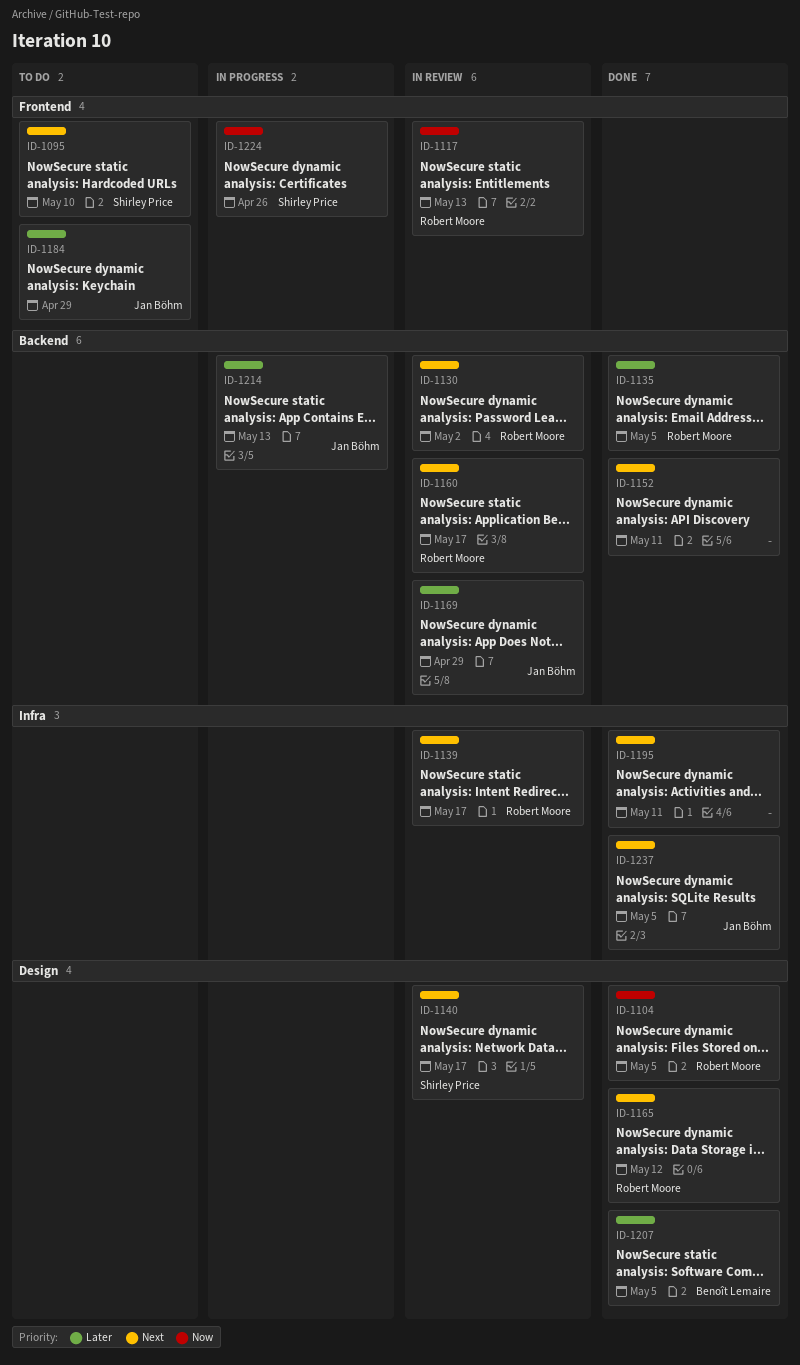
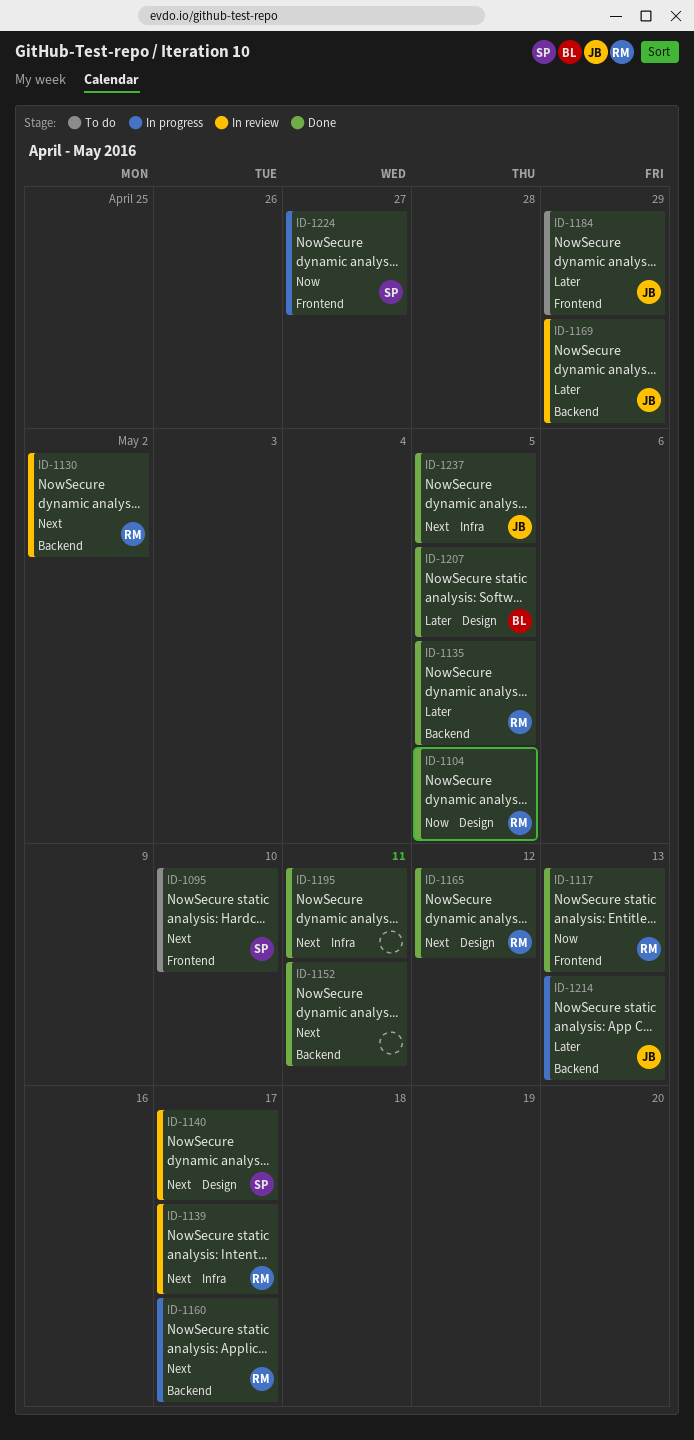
ID-1117, status: In review -> Done
ID-1160, status: In review -> In progress
ID-1224, due: Apr 26 -> Apr 27

